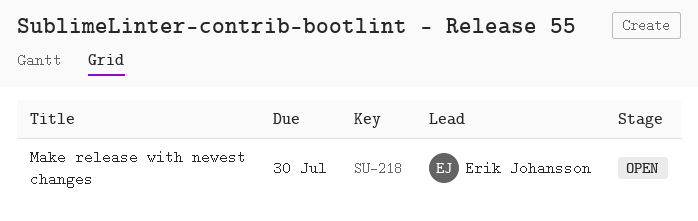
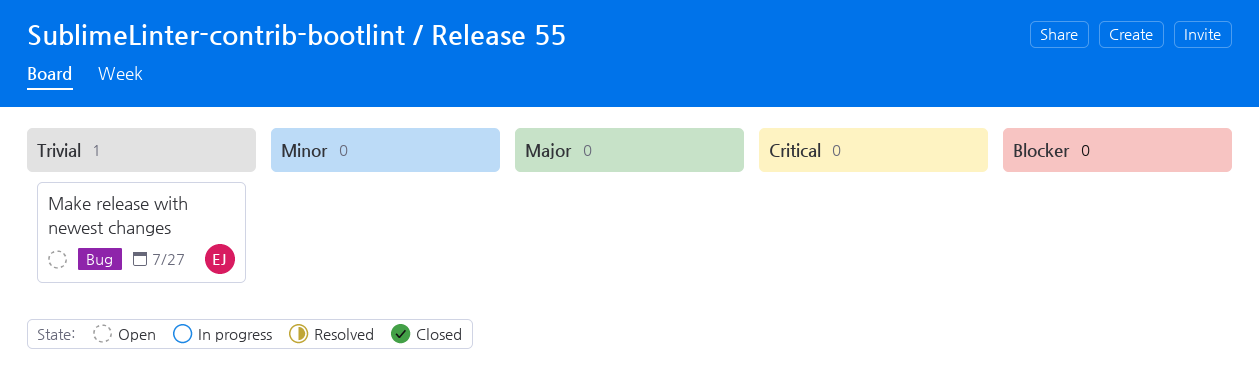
Make release with newest changes, due: Jul 30 -> Jul 27

